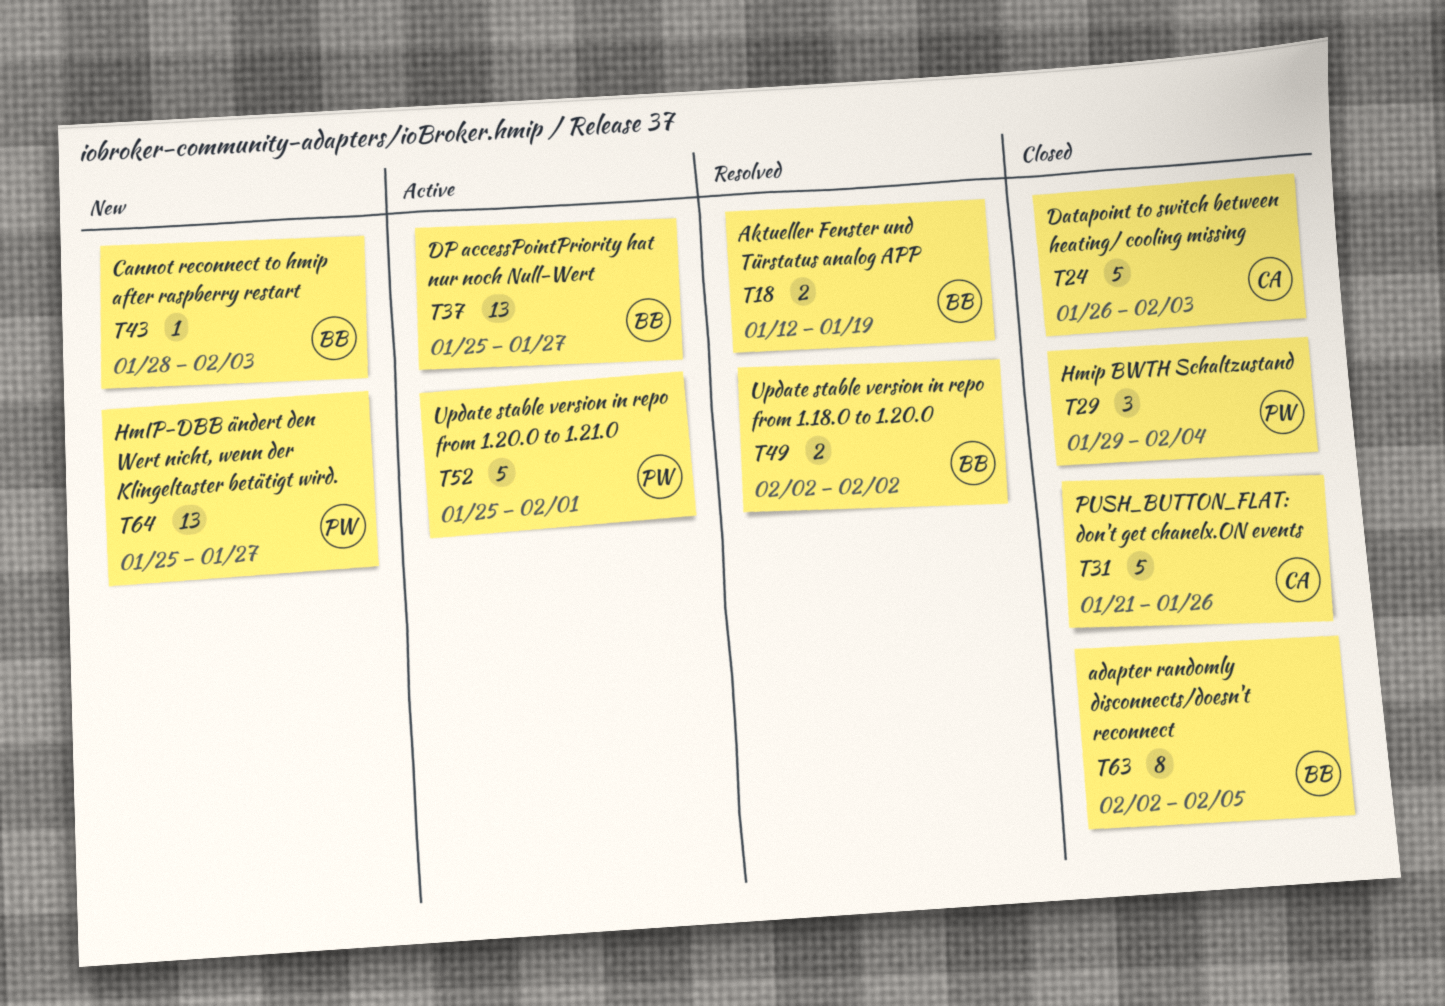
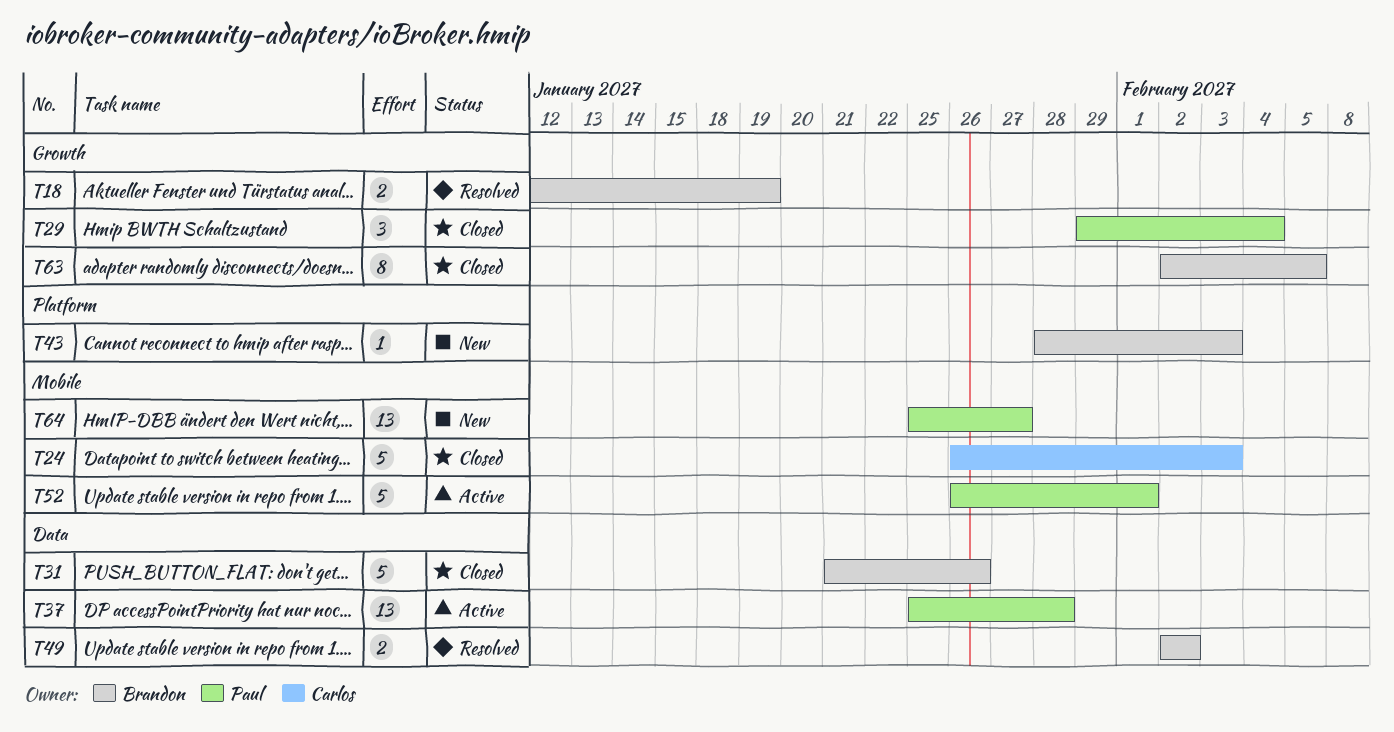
T31, owner: Carlos -> Brandon
T37, owner: Brandon -> Paul
T37, due: Jan 27 -> Jan 28
T52, start: Jan 25 -> Jan 26

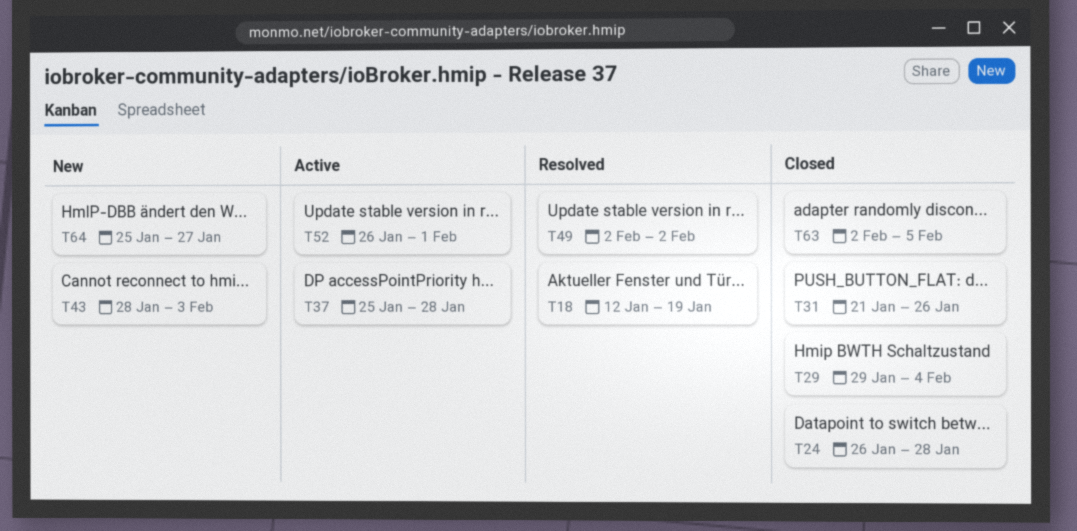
T24, due: Feb 3 -> Jan 28

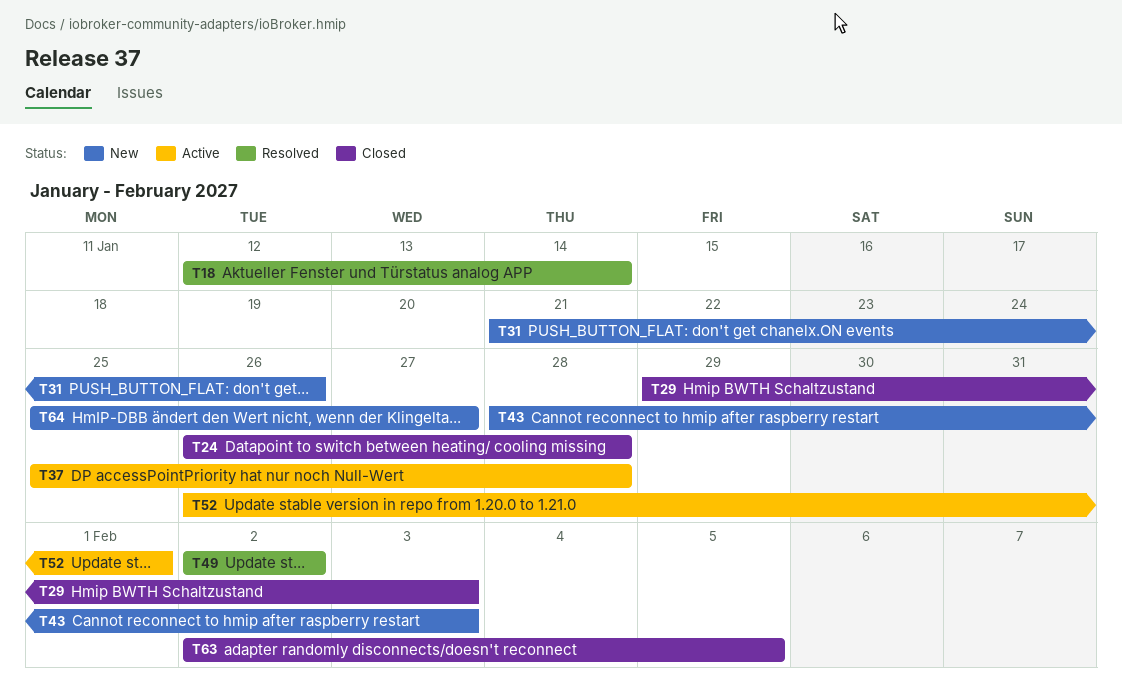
T18, due: Jan 19 -> Jan 14
T29, due: Feb 4 -> Feb 3
T31, status: Closed -> New

